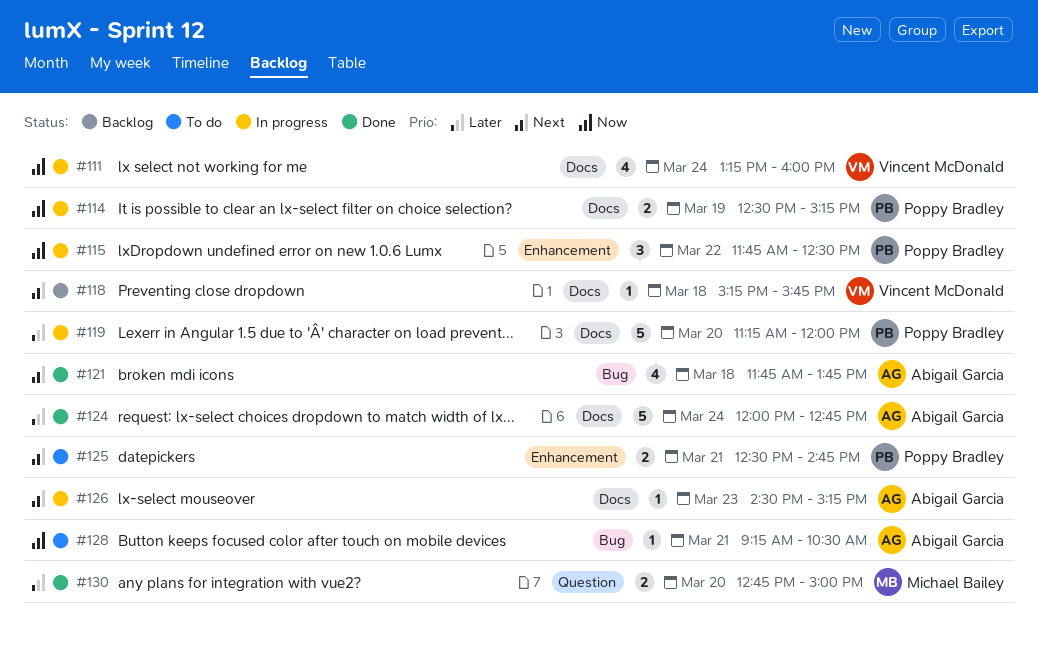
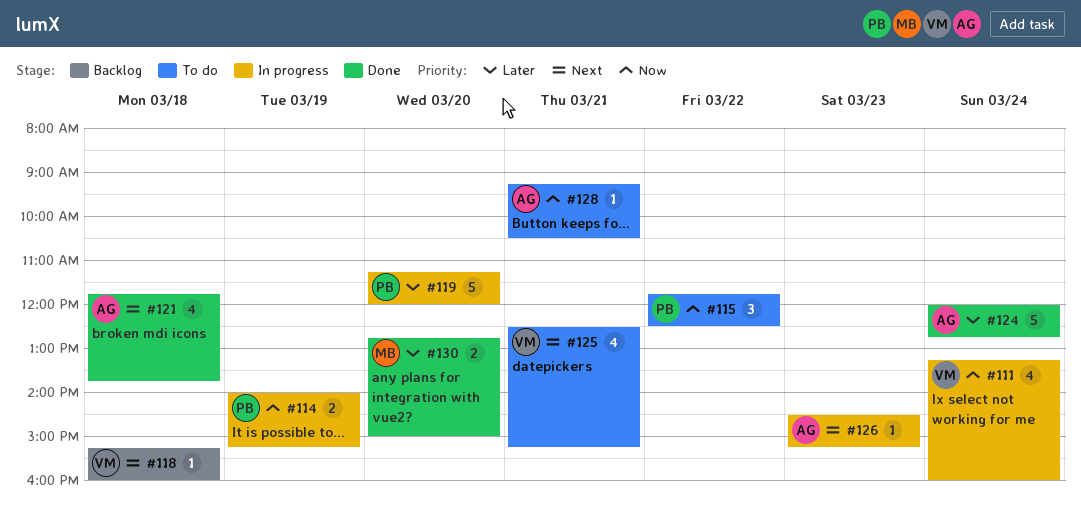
#114, begins: 12:30 -> 14:00
#115, status: In progress -> To do
#118, ends: 15:45 -> 16:00
#125, owner: Poppy Bradley -> Vincent McDonald
#125, estimate: 2 -> 4
#125, ends: 14:45 -> 15:15

